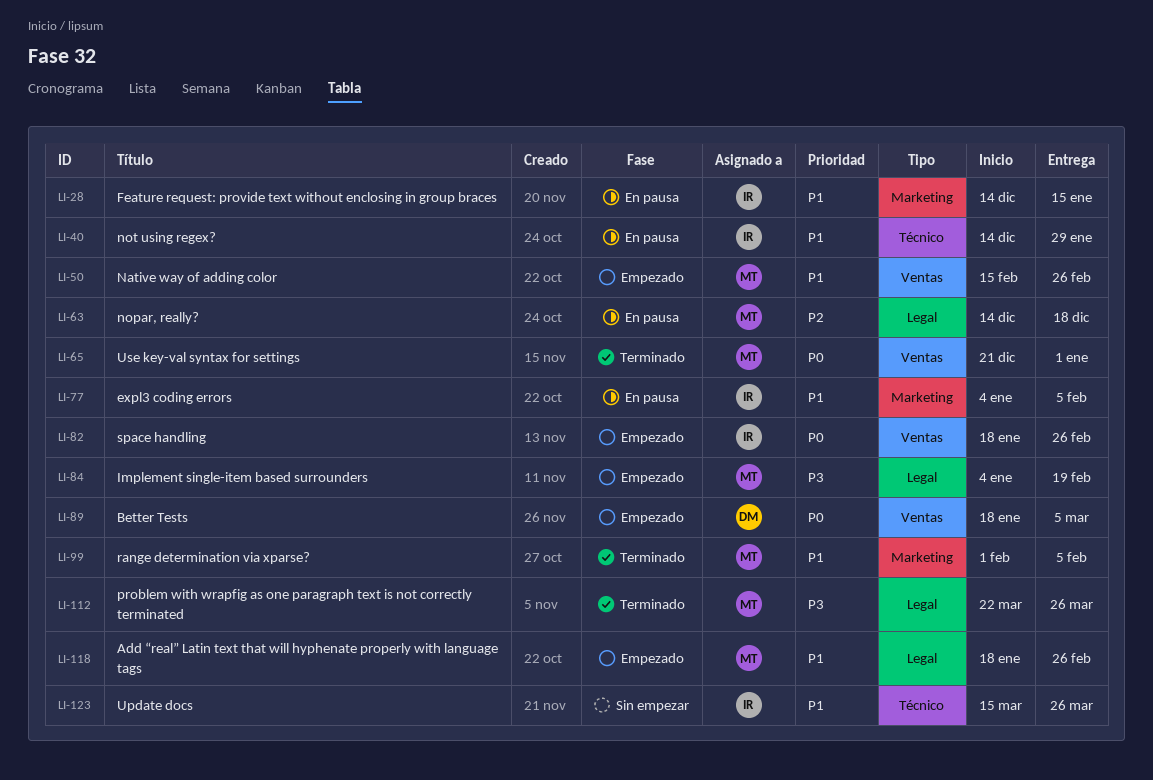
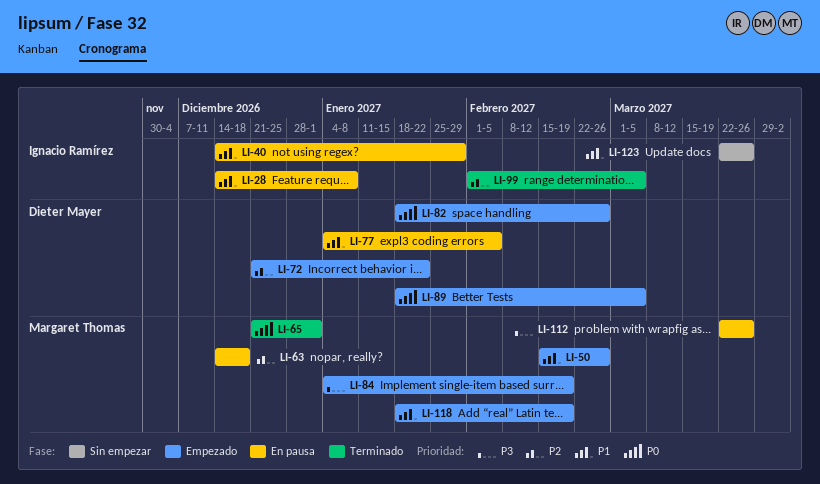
LI-28, due: Jan 15 -> Jan 8
LI-72: none -> present
LI-77, owner: Ignacio Ramírez -> Dieter Mayer
LI-82, owner: Ignacio Ramírez -> Dieter Mayer
LI-99, owner: Margaret Thomas -> Ignacio Ramírez
LI-99, priority: P1 -> P2
LI-99, due: Feb 5 -> Mar 5
LI-112, status: Terminado -> En pausa
LI-118, due: Feb 26 -> Feb 19
LI-123, start: Mar 15 -> Mar 22

